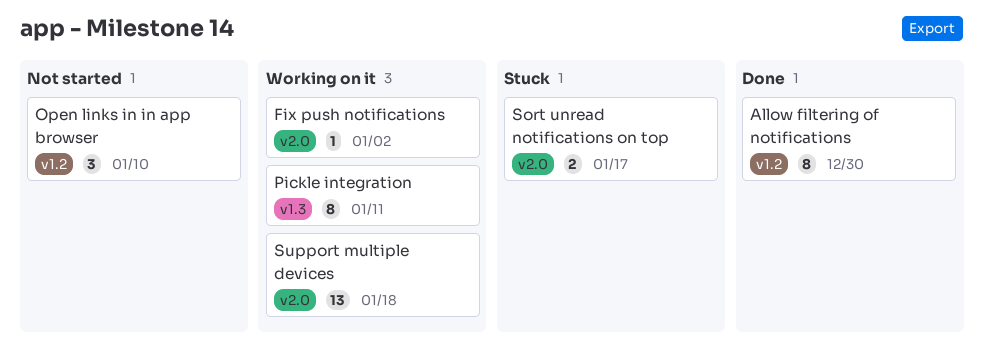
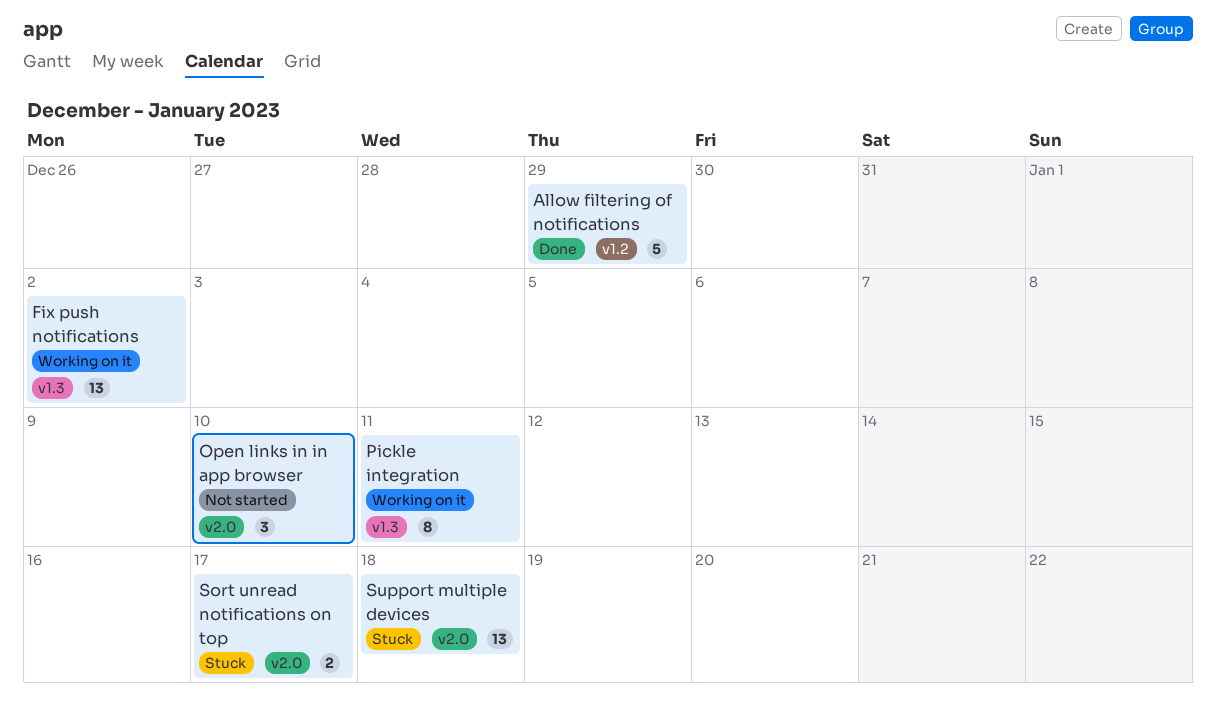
Allow filtering of notifications, estimate: 8 -> 5
Allow filtering of notifications, due: Dec 30 -> Dec 29
Fix push notifications, label: v2.0 -> v1.3
Fix push notifications, estimate: 1 -> 13
Open links in in app browser, label: v1.2 -> v2.0
Support multiple devices, status: Working on it -> Stuck

